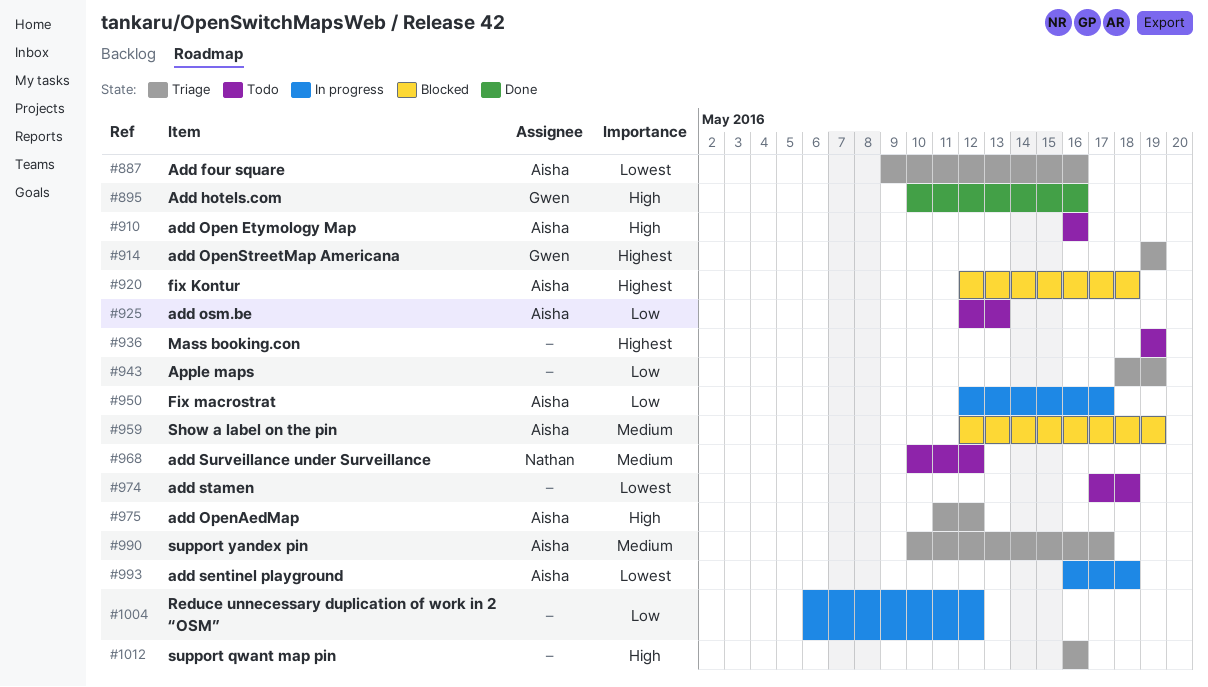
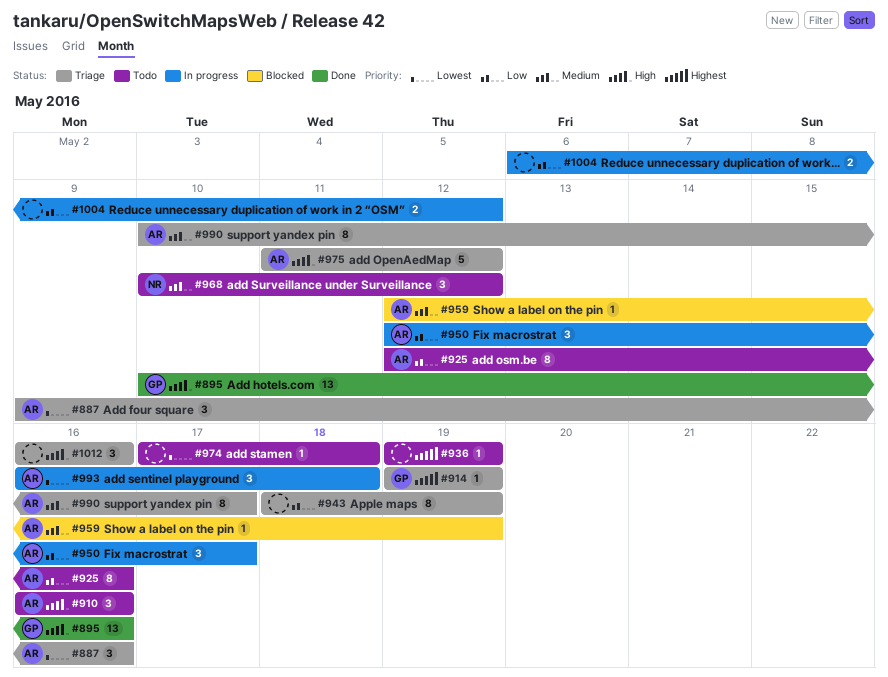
#920: present -> none
#925, due: May 13 -> May 16

